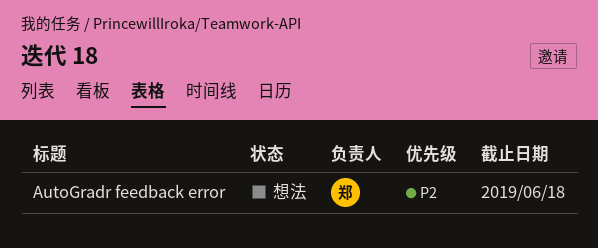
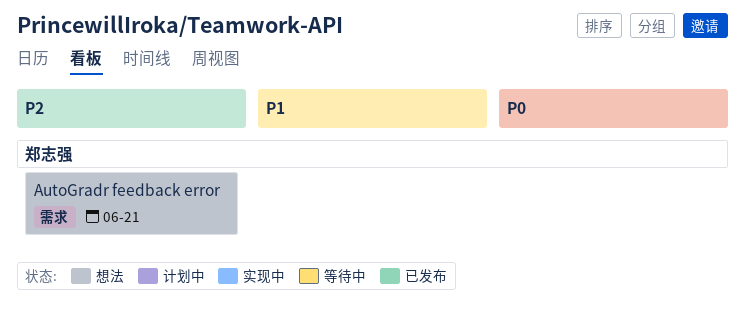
AutoGradr feedback error, due: Jun 18 -> Jun 21

